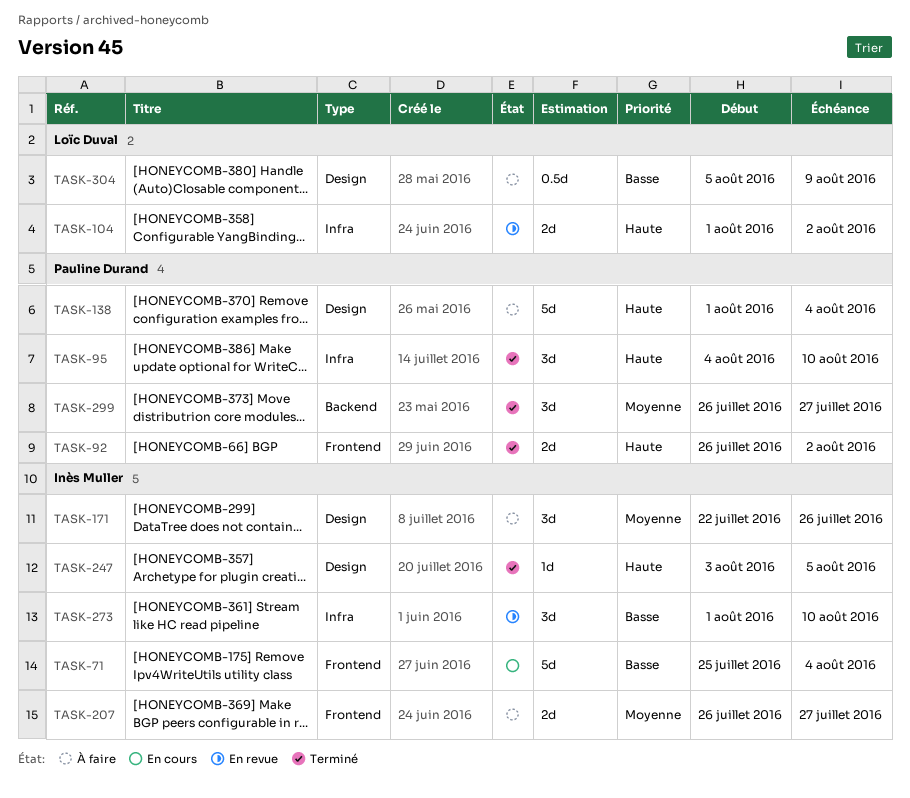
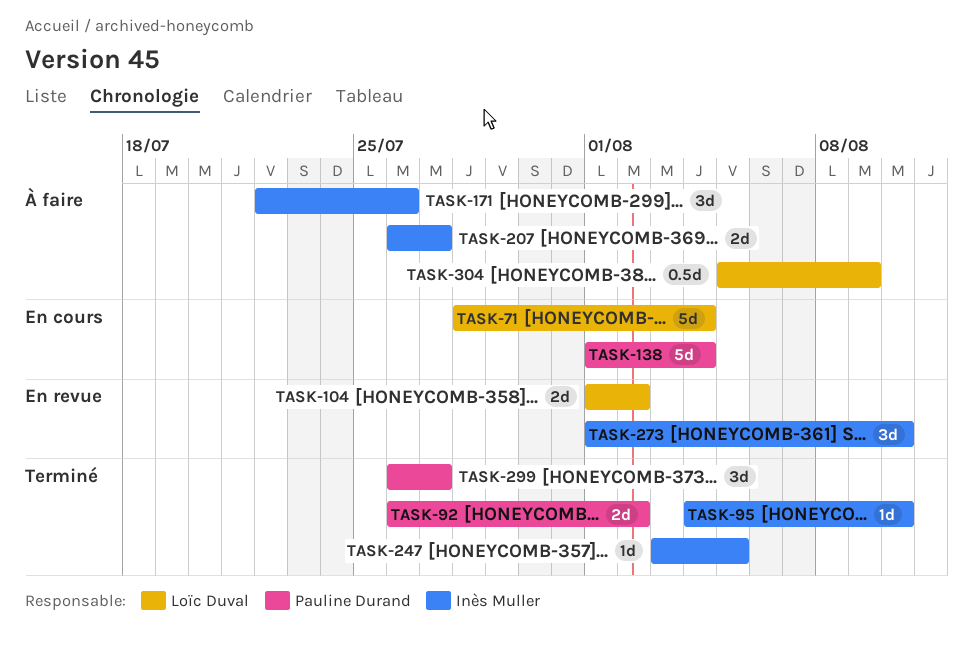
TASK-71, owner: Inès Muller -> Loïc Duval
TASK-71, start: Jul 25 -> Jul 28
TASK-95, owner: Pauline Durand -> Inès Muller
TASK-95, estimate: 3d -> 1d
TASK-138, status: À faire -> En cours

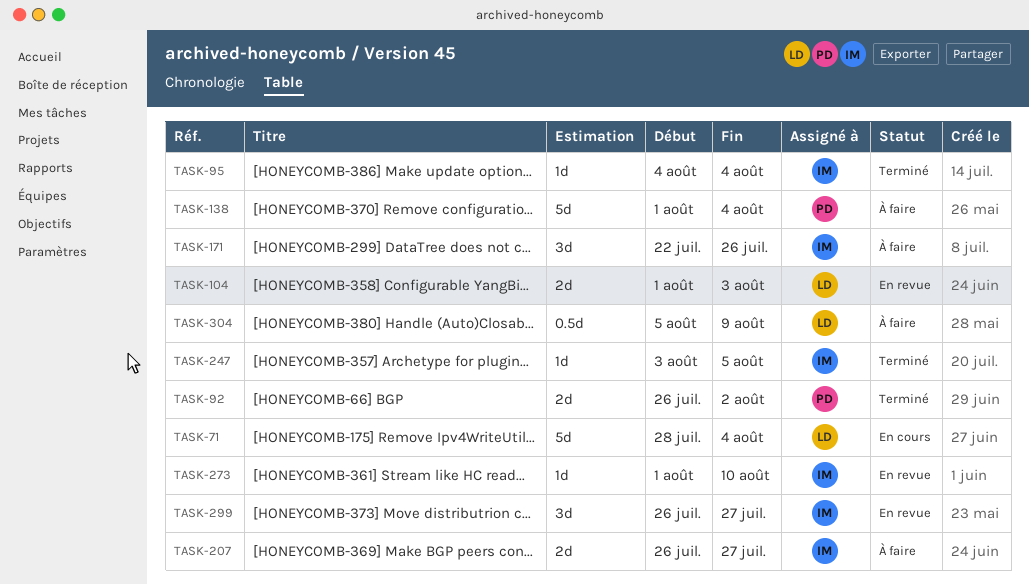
TASK-95, due: Aug 10 -> Aug 4
TASK-104, due: Aug 2 -> Aug 3
TASK-138, status: En cours -> À faire
TASK-273, estimate: 3d -> 1d
TASK-299, status: Terminé -> En revue
TASK-299, owner: Pauline Durand -> Inès Muller

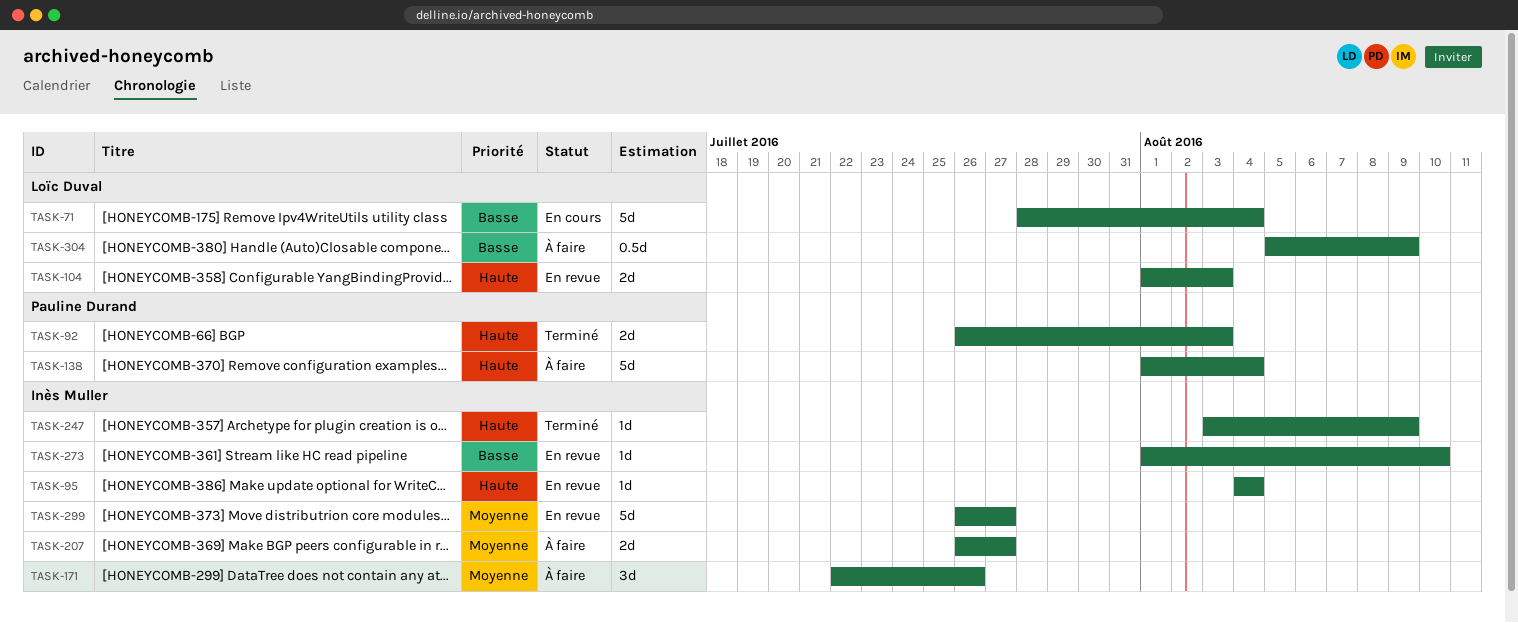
TASK-92, due: Aug 2 -> Aug 3
TASK-95, status: Terminé -> En revue
TASK-247, due: Aug 5 -> Aug 9
TASK-299, estimate: 3d -> 5d

